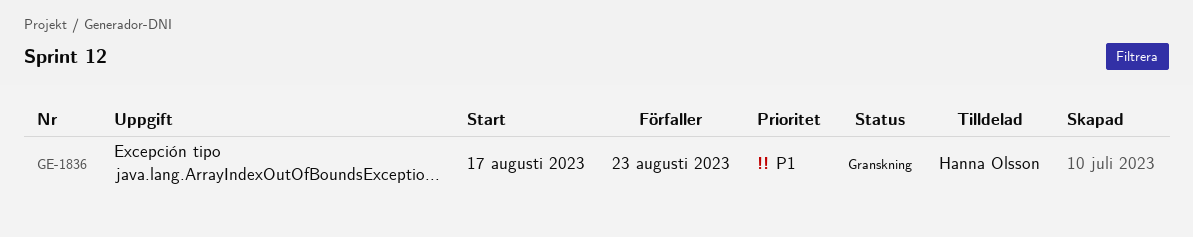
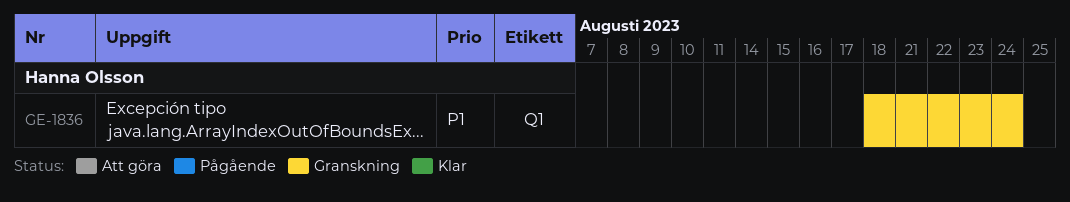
GE-1836, start: Aug 17 -> Aug 18
GE-1836, due: Aug 23 -> Aug 24

